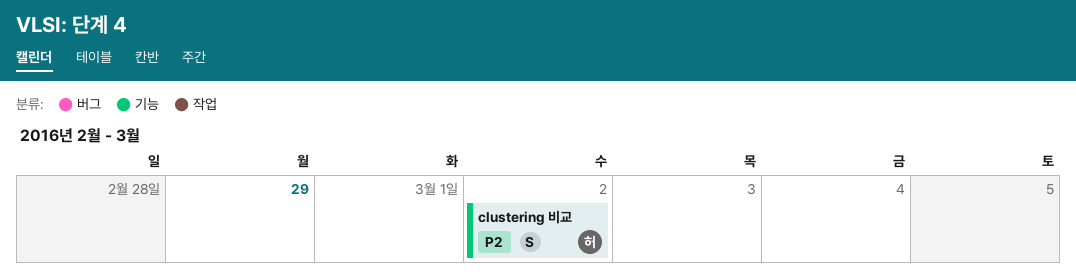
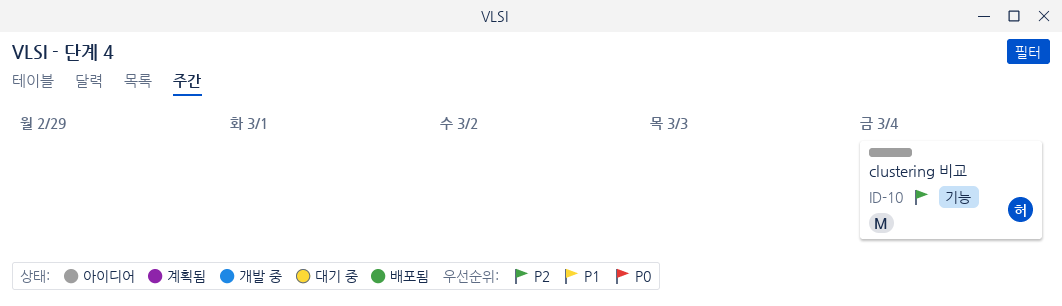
clustering 비교, estimate: S -> M
clustering 비교, due: Mar 2 -> Mar 4

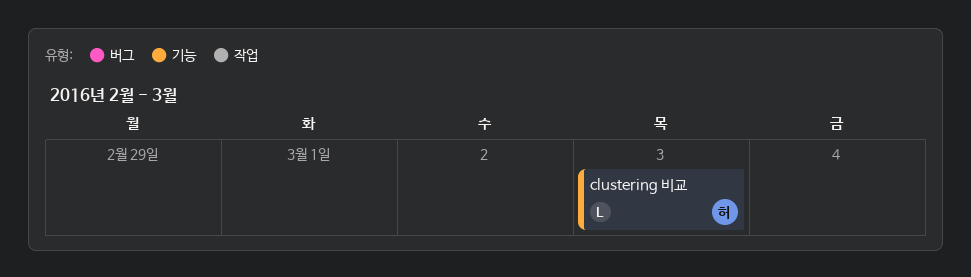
clustering 비교, estimate: M -> L
clustering 비교, due: Mar 4 -> Mar 3

